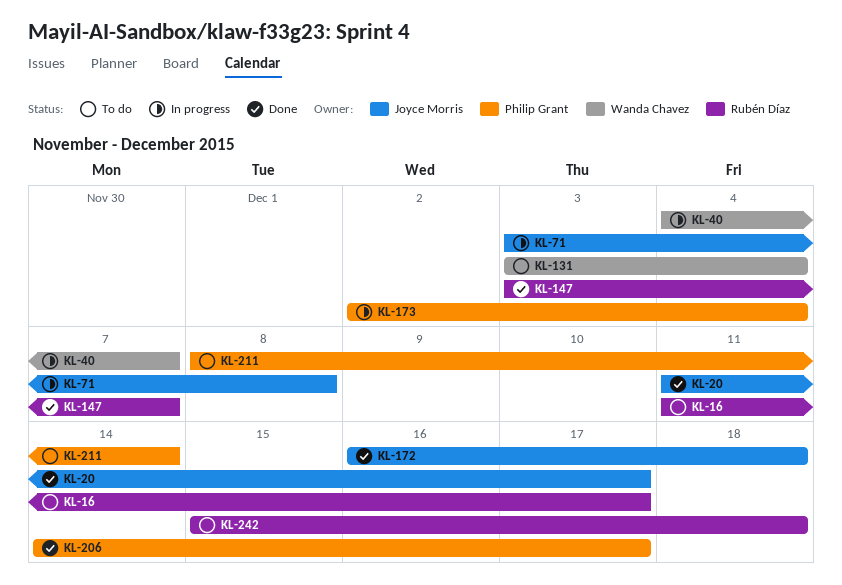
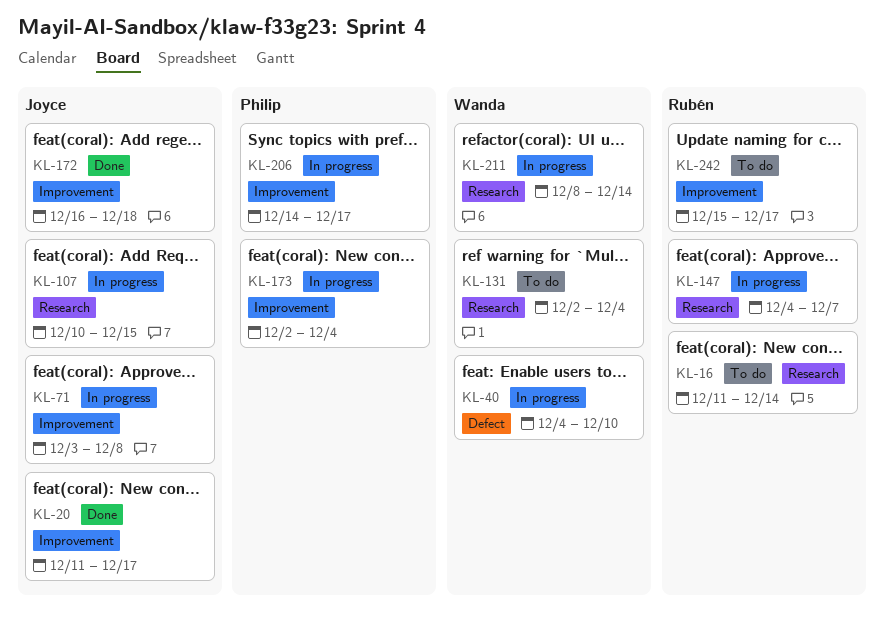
KL-16, due: Dec 17 -> Dec 14
KL-40, due: Dec 7 -> Dec 10
KL-107: none -> present
KL-131, start: Dec 3 -> Dec 2
KL-147, status: Done -> In progress
KL-147, start: Dec 3 -> Dec 4
KL-206, status: Done -> In progress
KL-211, status: To do -> In progress
KL-211, owner: Philip Grant -> Wanda Chavez
KL-242, due: Dec 18 -> Dec 17

